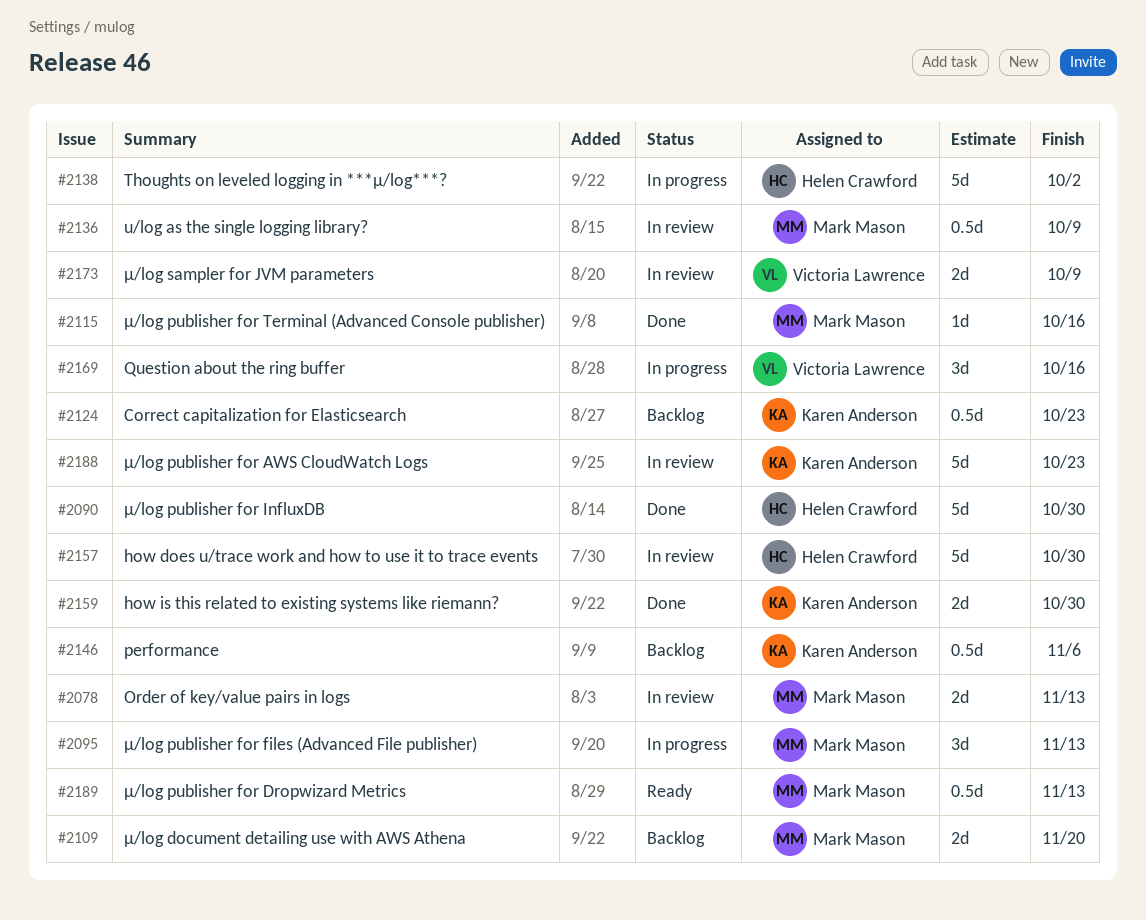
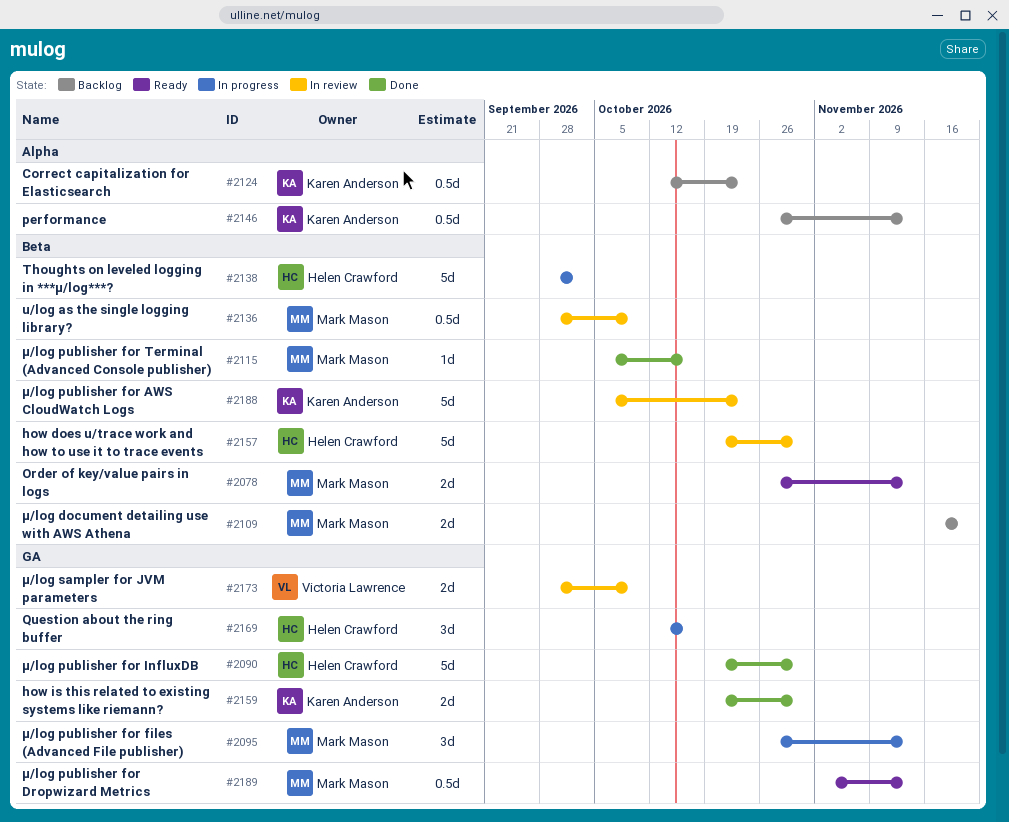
#2078, status: In review -> Ready
#2146, due: Nov 6 -> Nov 13
#2169, owner: Victoria Lawrence -> Helen Crawford

